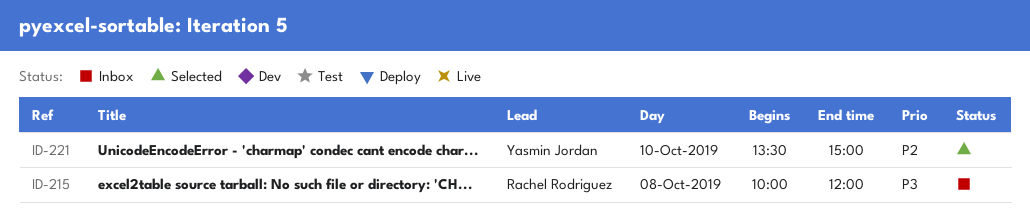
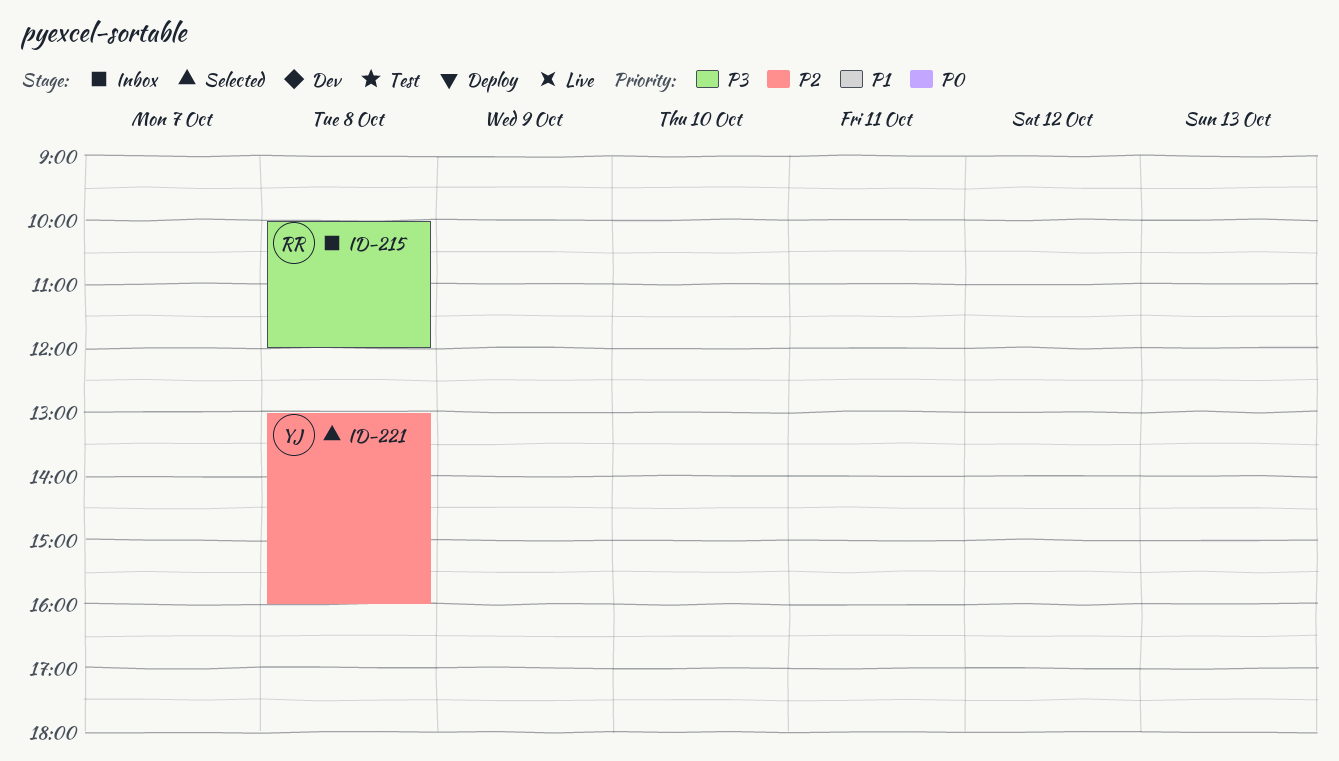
ID-221, day: Oct 10 -> Oct 8
ID-221, begins: 13:30 -> 13:00
ID-221, ends: 15:00 -> 16:00

